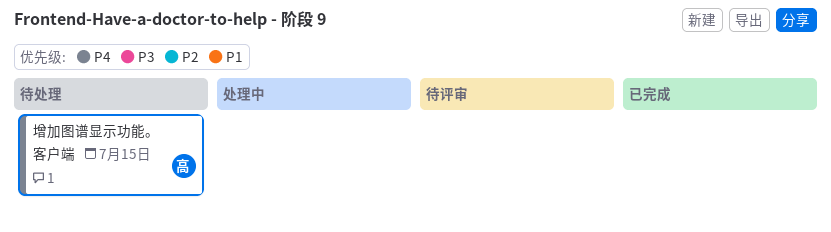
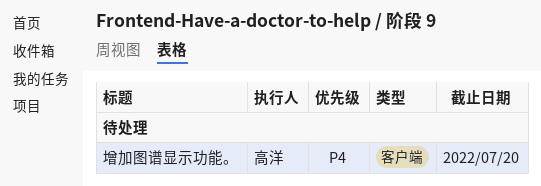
增加图谱显示功能。, due: Jul 15 -> Jul 20

